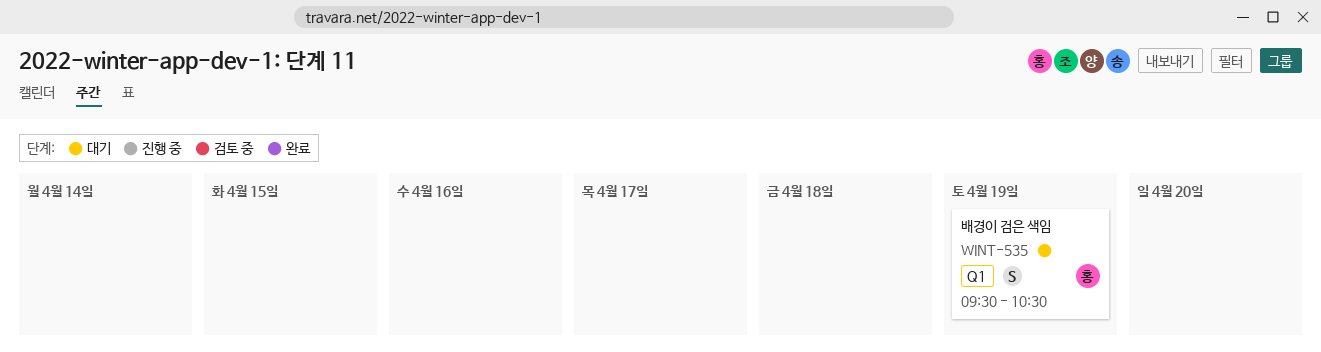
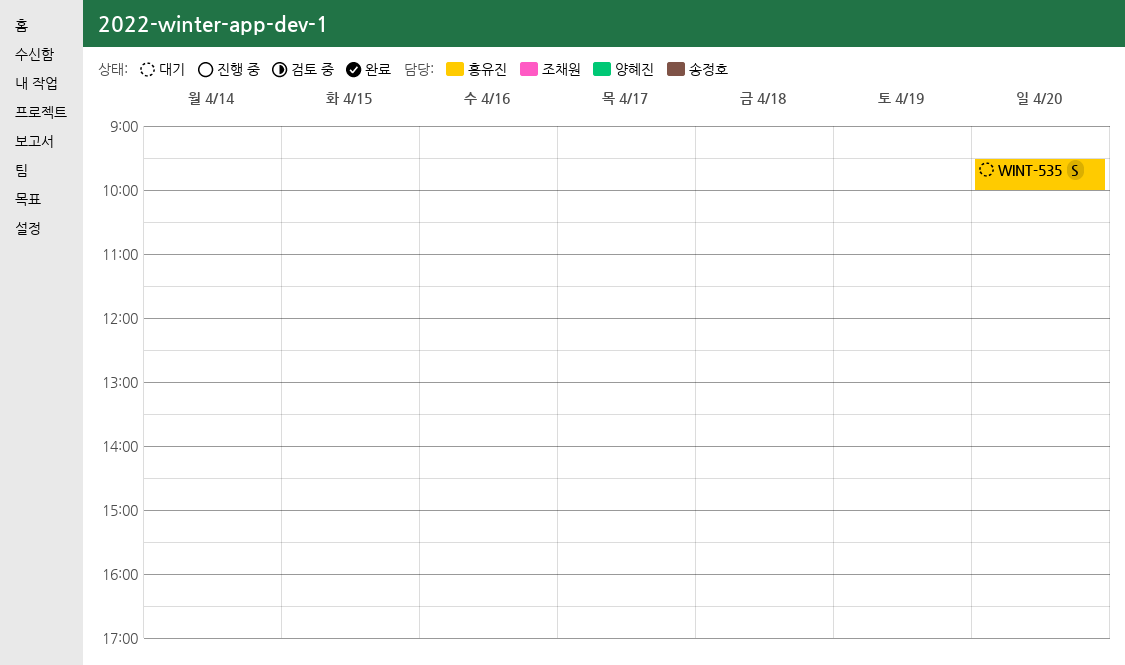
WINT-535, day: Apr 19 -> Apr 20
WINT-535, ends: 10:30 -> 10:00

